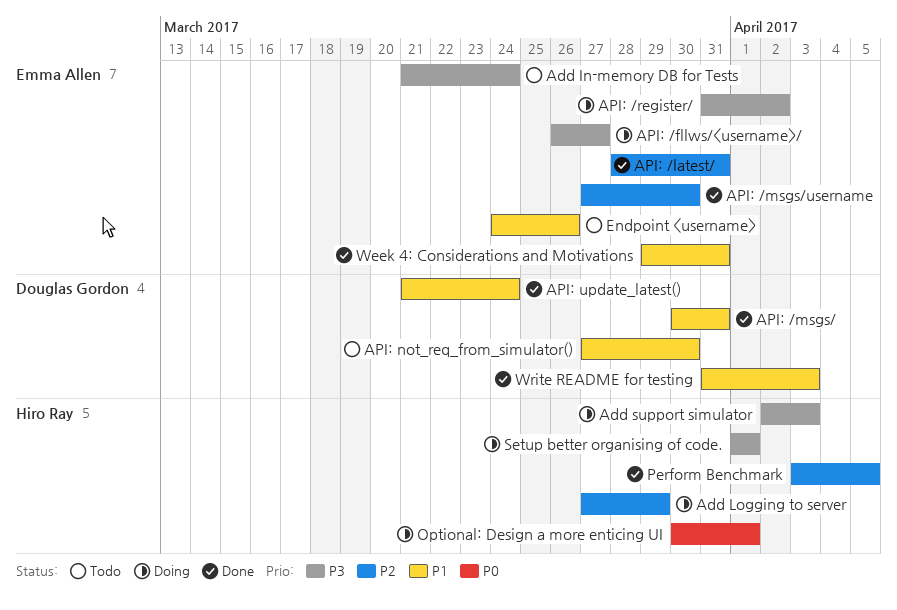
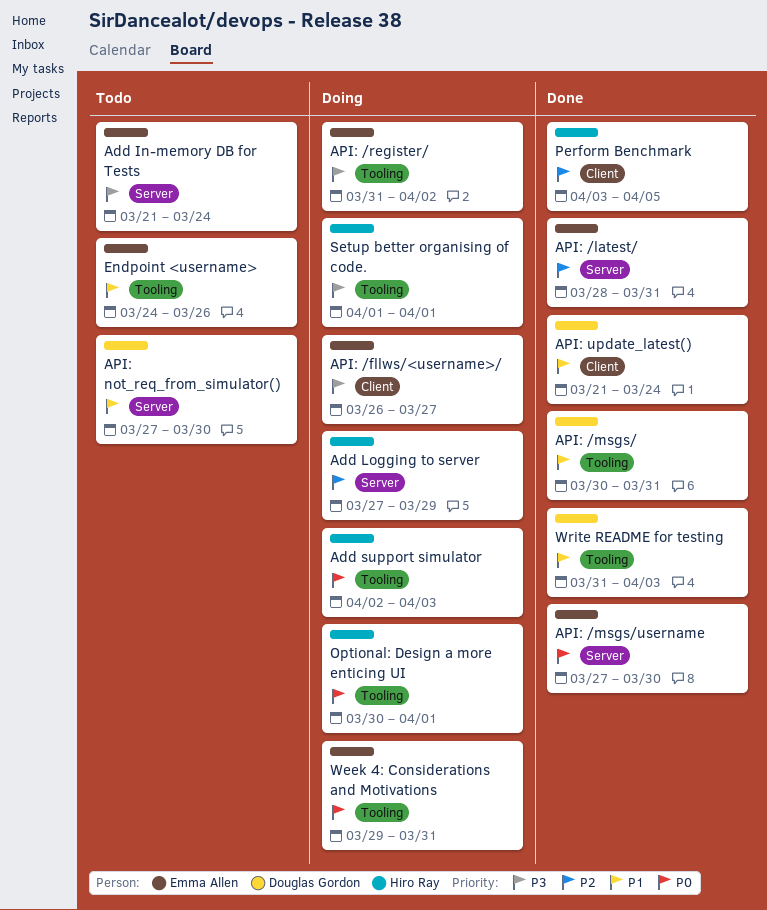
Add support simulator, priority: P3 -> P0
API: /msgs/username, priority: P2 -> P0
Week 4: Considerations and Motivations, status: Done -> Doing
Week 4: Considerations and Motivations, priority: P1 -> P0

